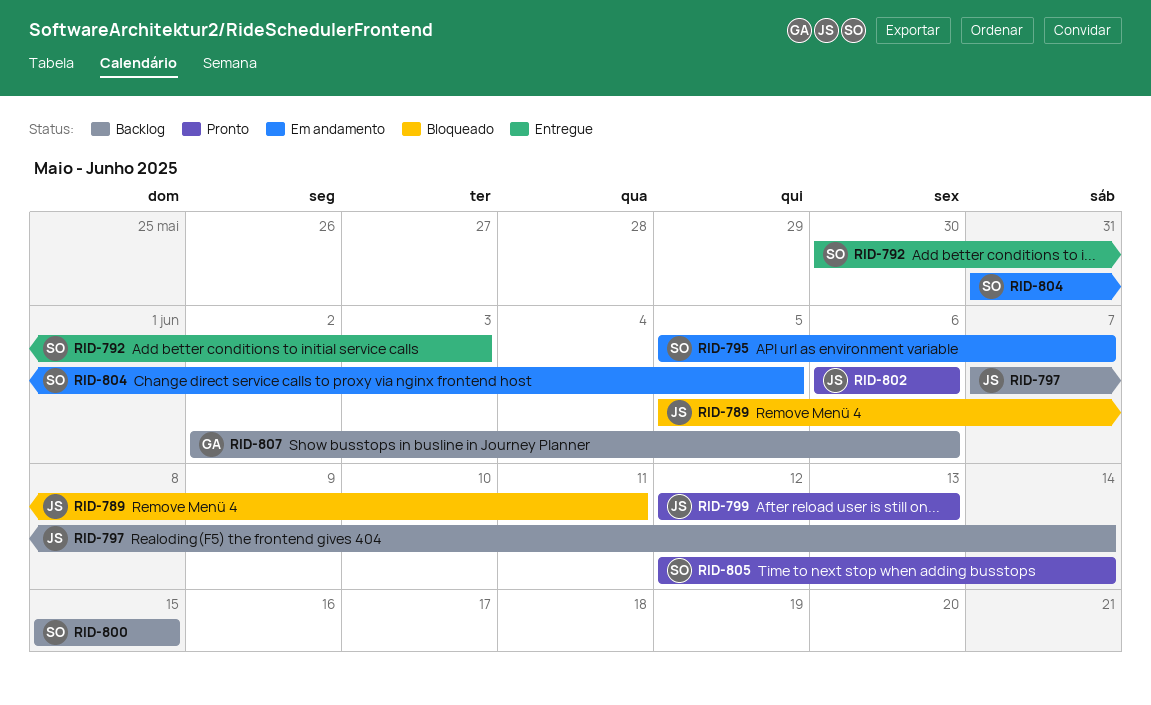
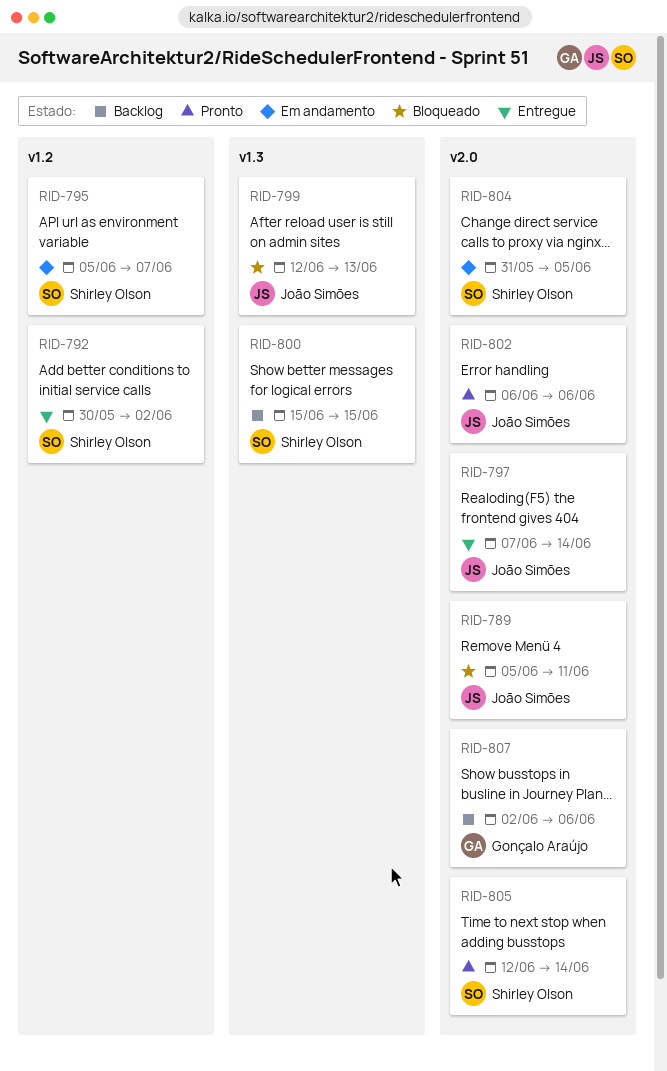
RID-792, due: Jun 3 -> Jun 2
RID-797, status: Backlog -> Entregue
RID-799, status: Pronto -> Bloqueado

